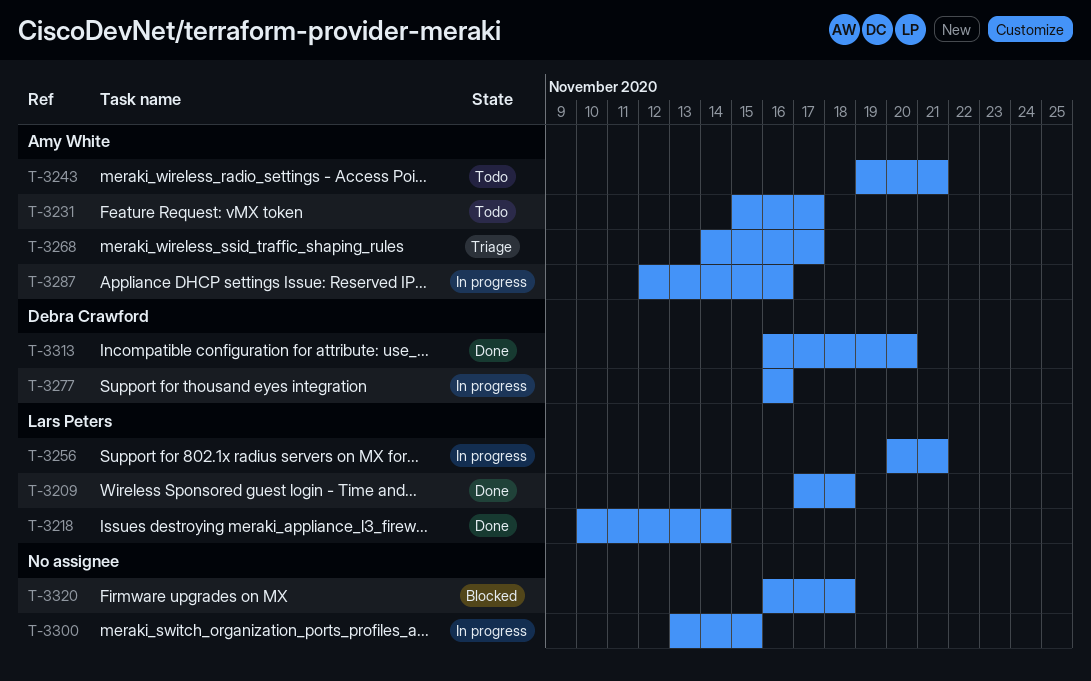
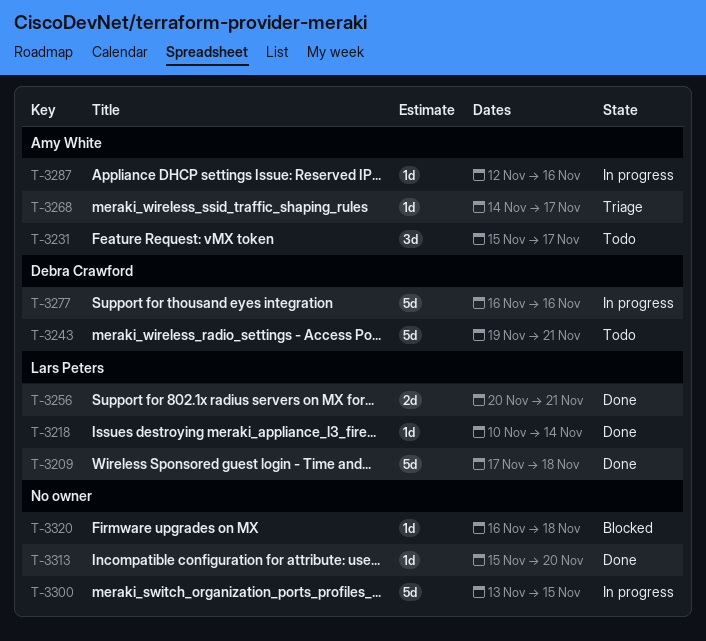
T-3243, owner: Amy White -> Debra Crawford
T-3256, status: In progress -> Done
T-3313, owner: Debra Crawford -> none
T-3313, start: Nov 16 -> Nov 15

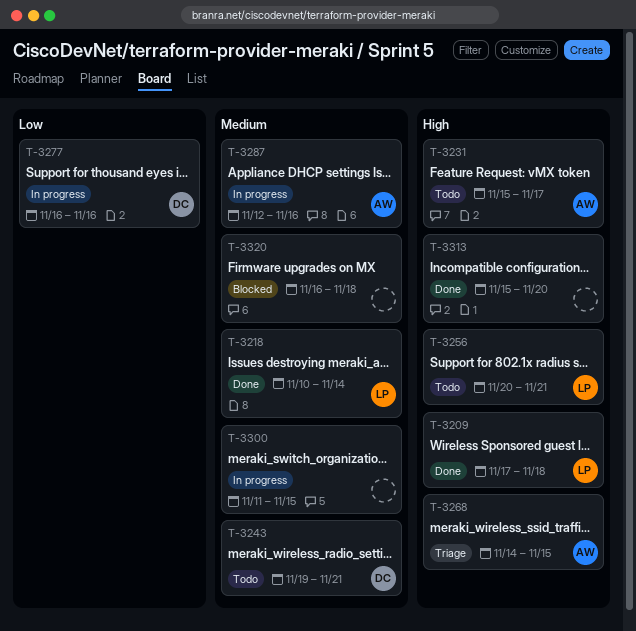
T-3256, status: Done -> Todo
T-3268, due: Nov 17 -> Nov 15
T-3300, start: Nov 13 -> Nov 11

